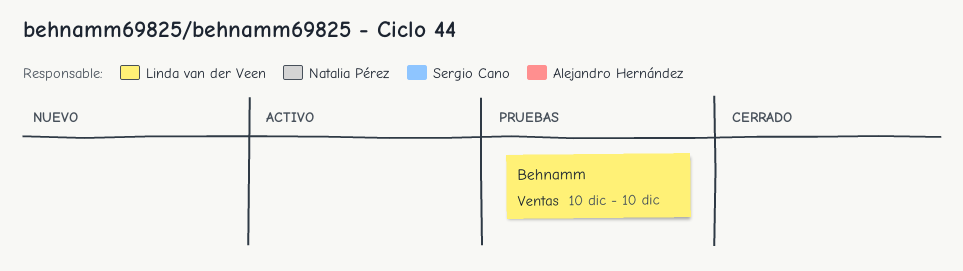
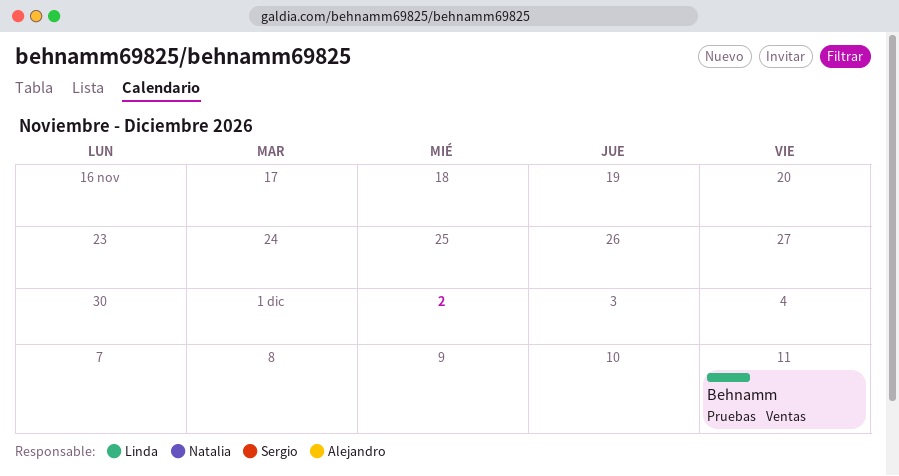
Behnamm, due: Dec 10 -> Dec 11

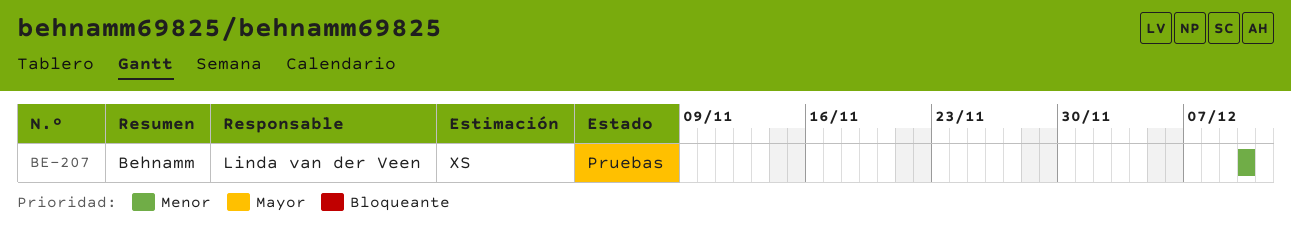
Behnamm, due: Dec 11 -> Dec 10

